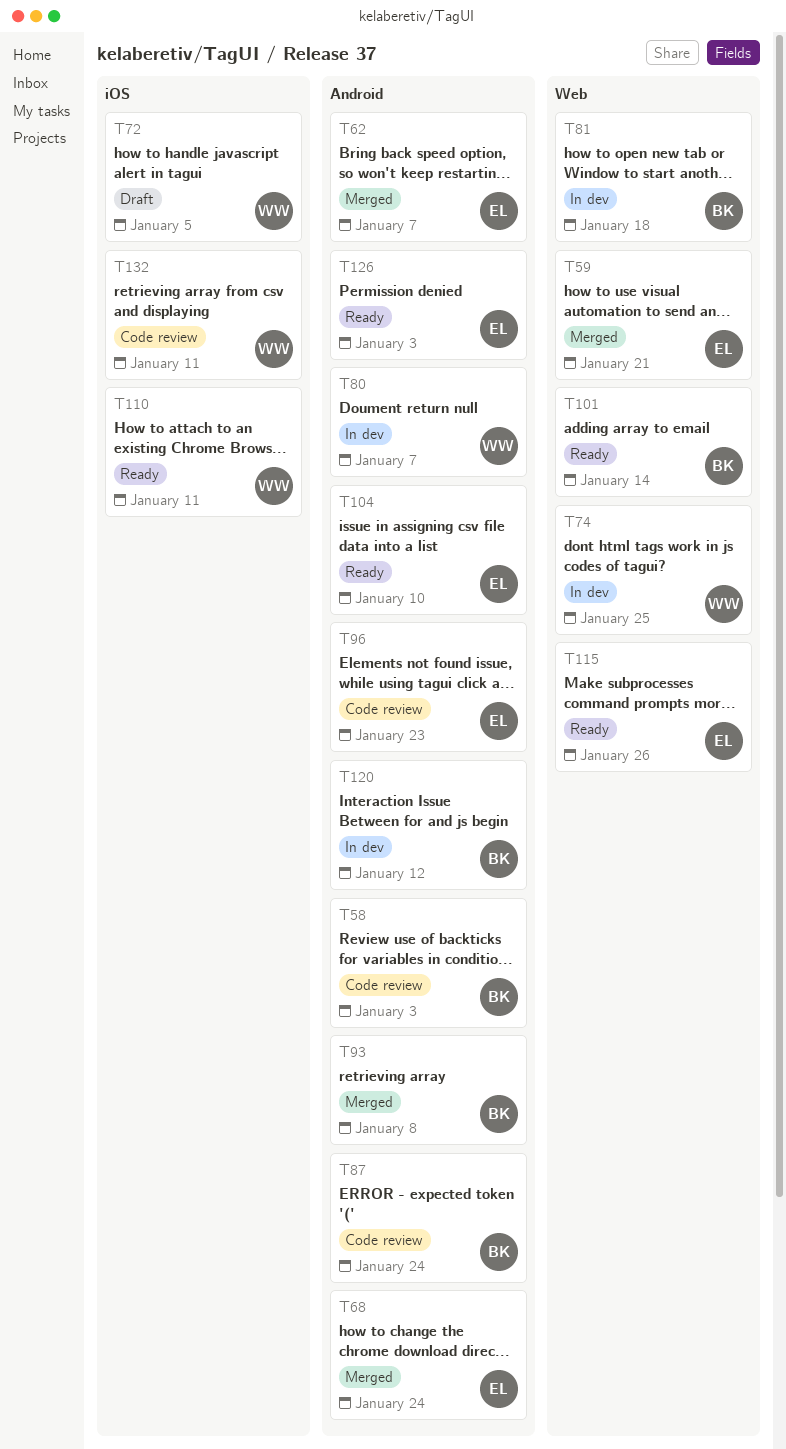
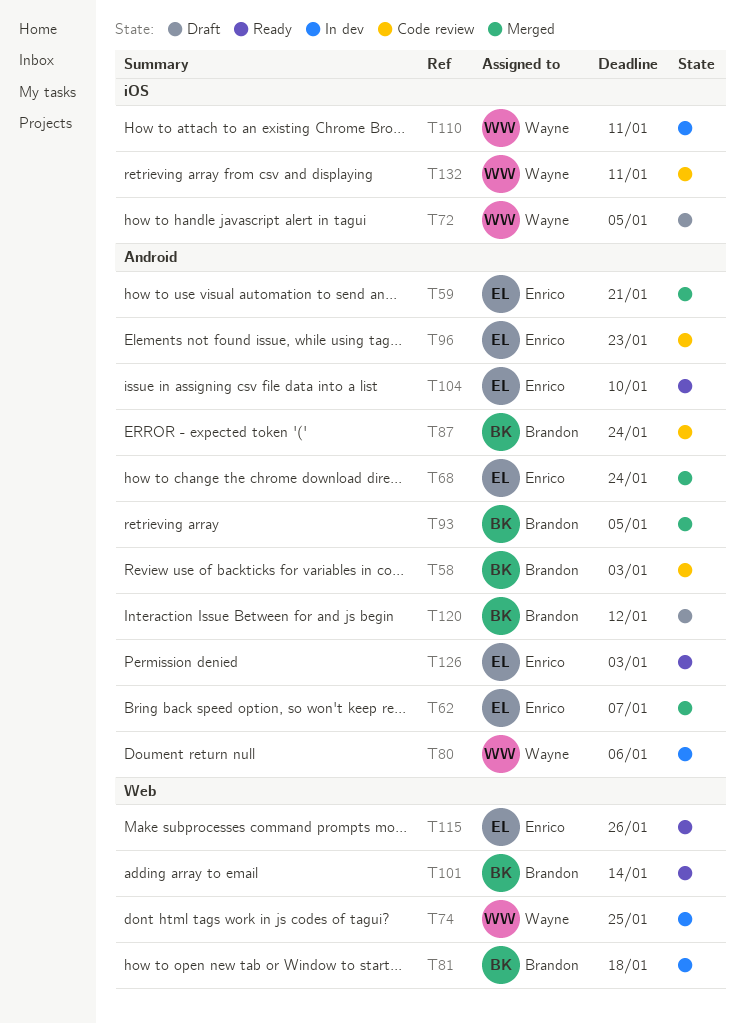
T59, label: Web -> Android
T80, due: Jan 7 -> Jan 6
T93, due: Jan 8 -> Jan 5
T110, status: Ready -> In dev
T120, status: In dev -> Draft

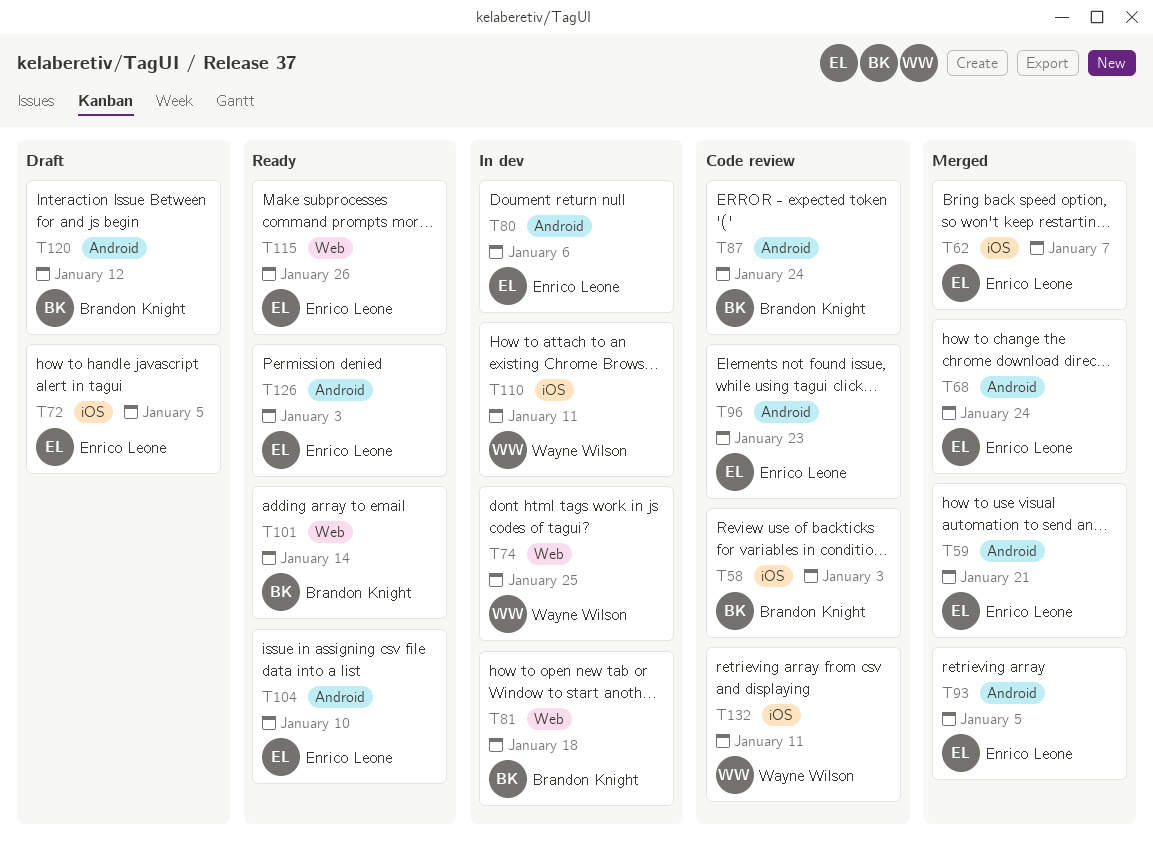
T58, label: Android -> iOS
T62, label: Android -> iOS
T72, owner: Wayne Wilson -> Enrico Leone
T80, owner: Wayne Wilson -> Enrico Leone
T93, owner: Brandon Knight -> Enrico Leone

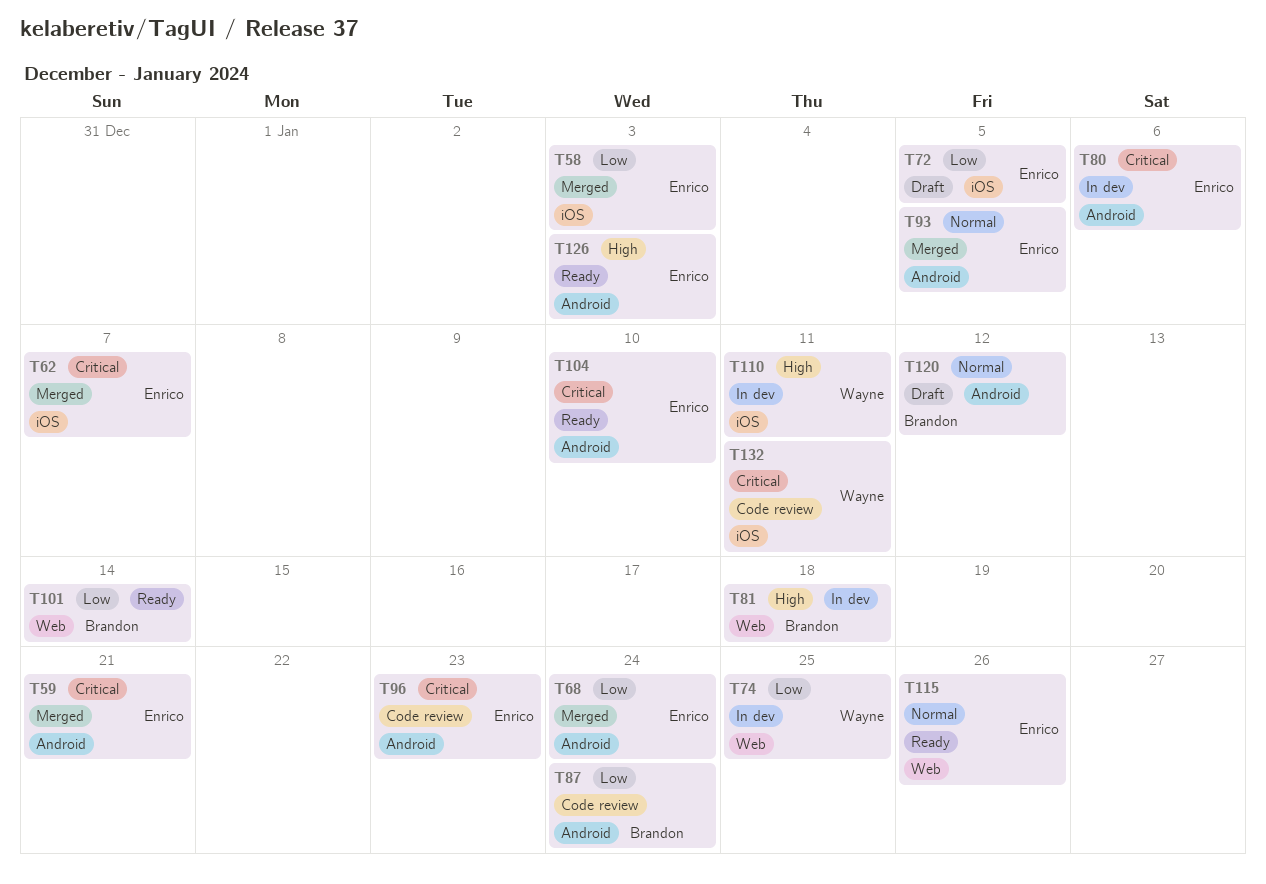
T58, status: Code review -> Merged
T58, owner: Brandon Knight -> Enrico Leone

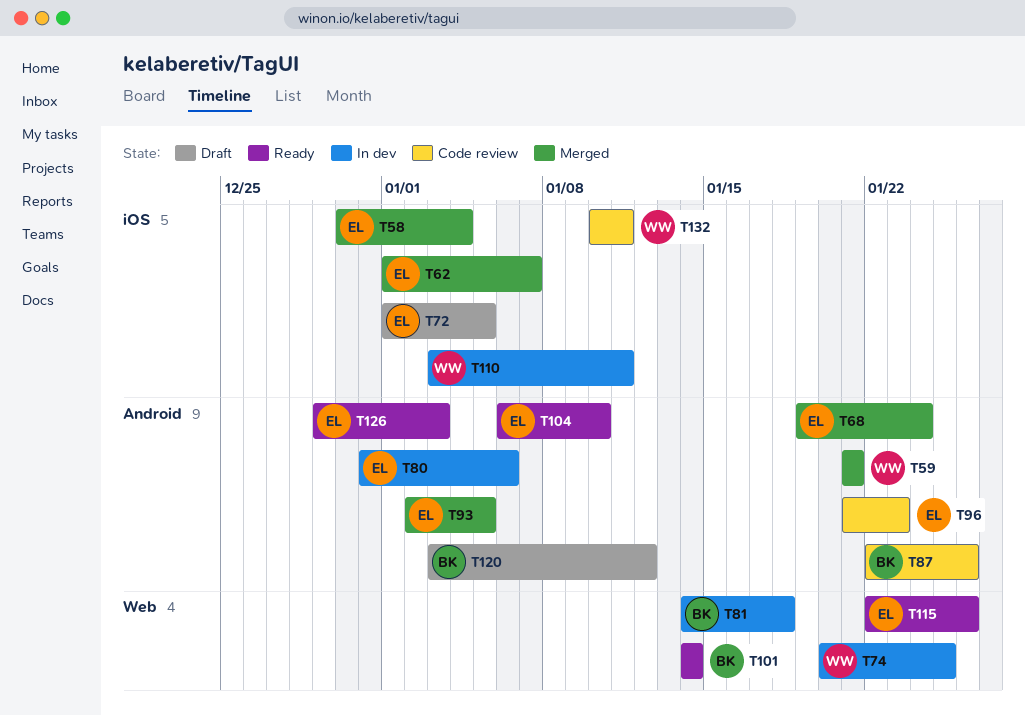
T58, due: Jan 3 -> Jan 4
T59, owner: Enrico -> Wayne
T87, due: Jan 24 -> Jan 26

